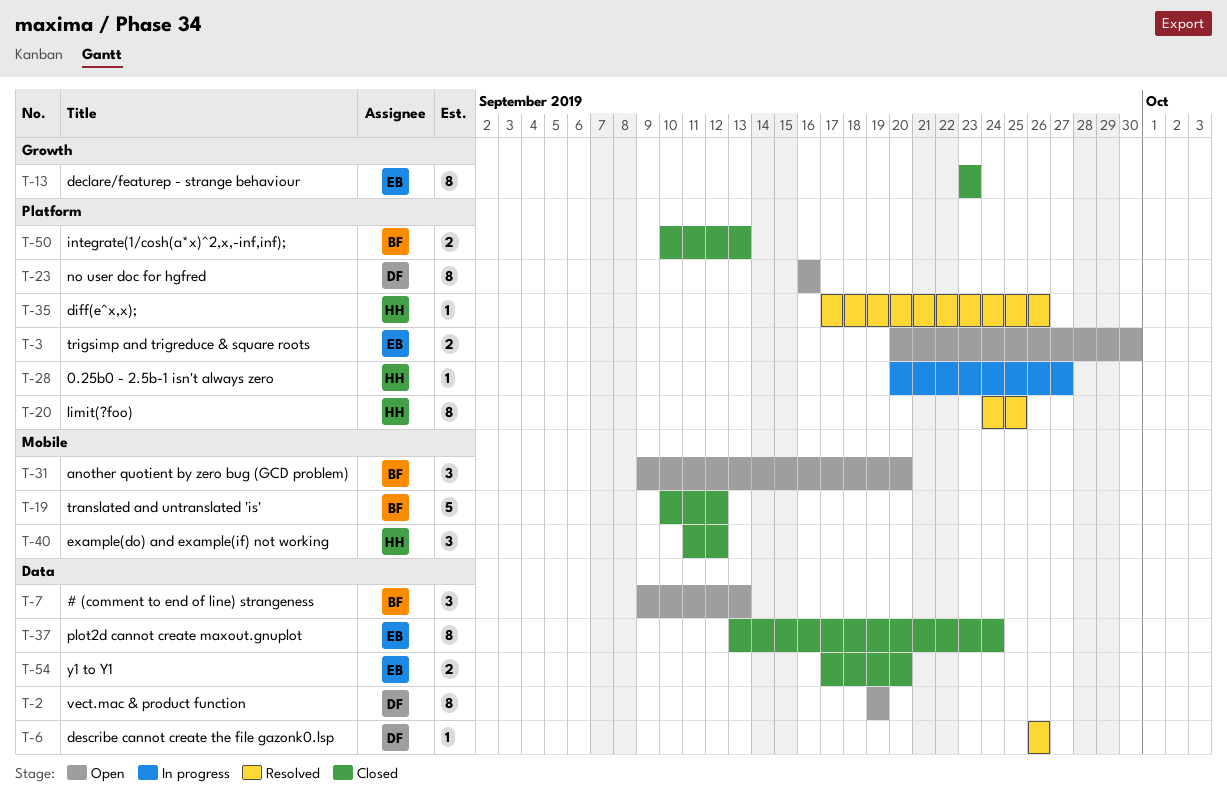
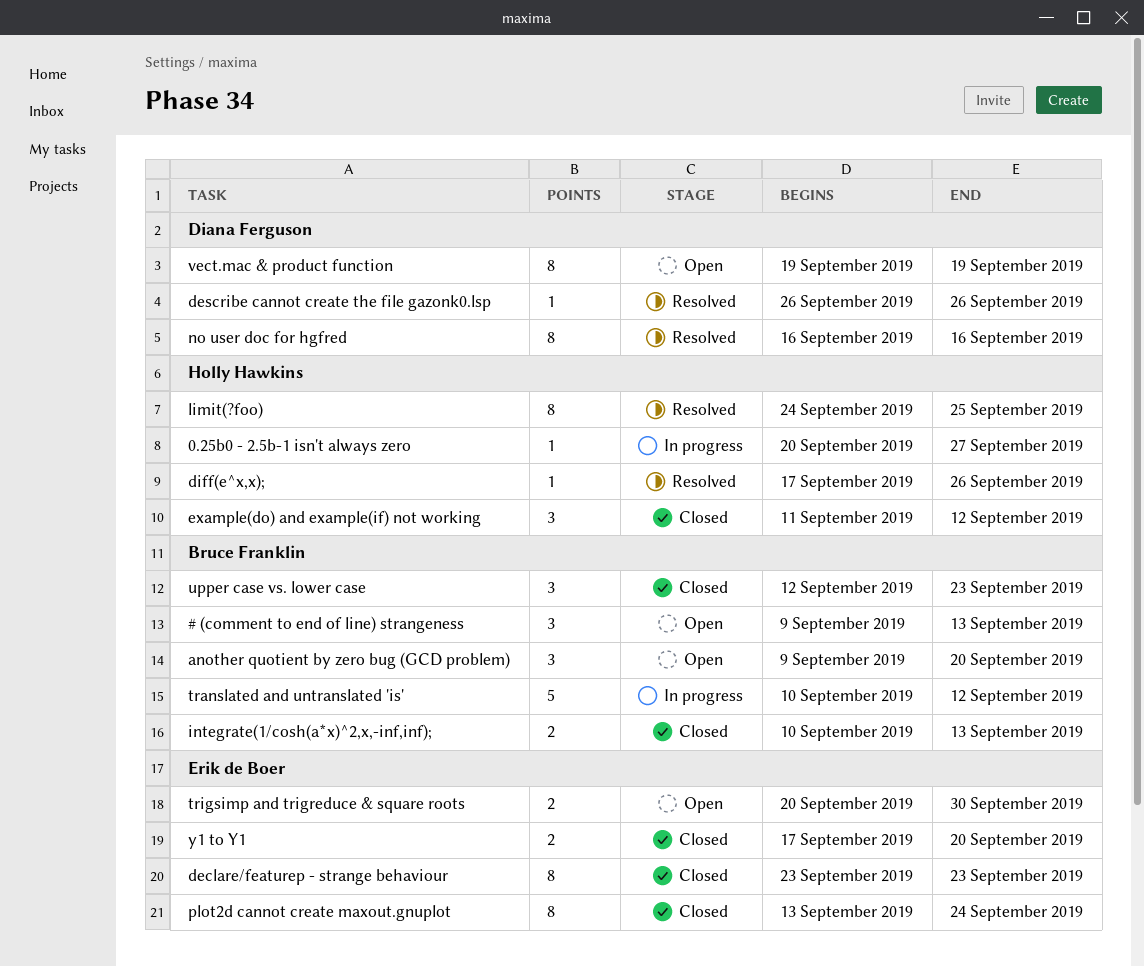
no user doc for hgfred, status: Open -> Resolved
translated and untranslated 'is', status: Closed -> In progress
upper case vs. lower case: none -> present

